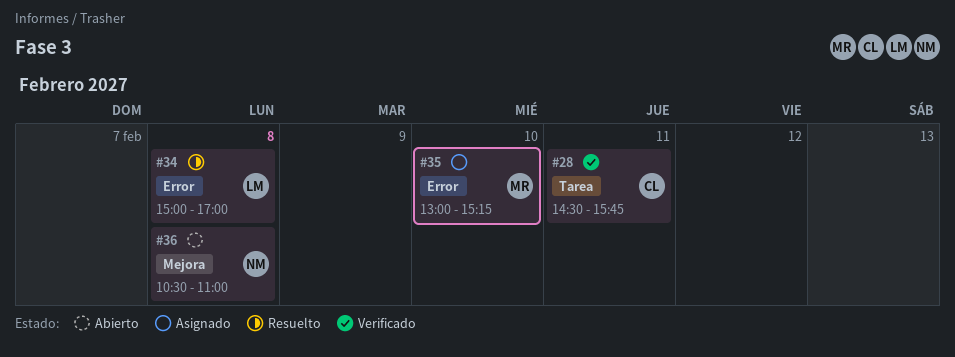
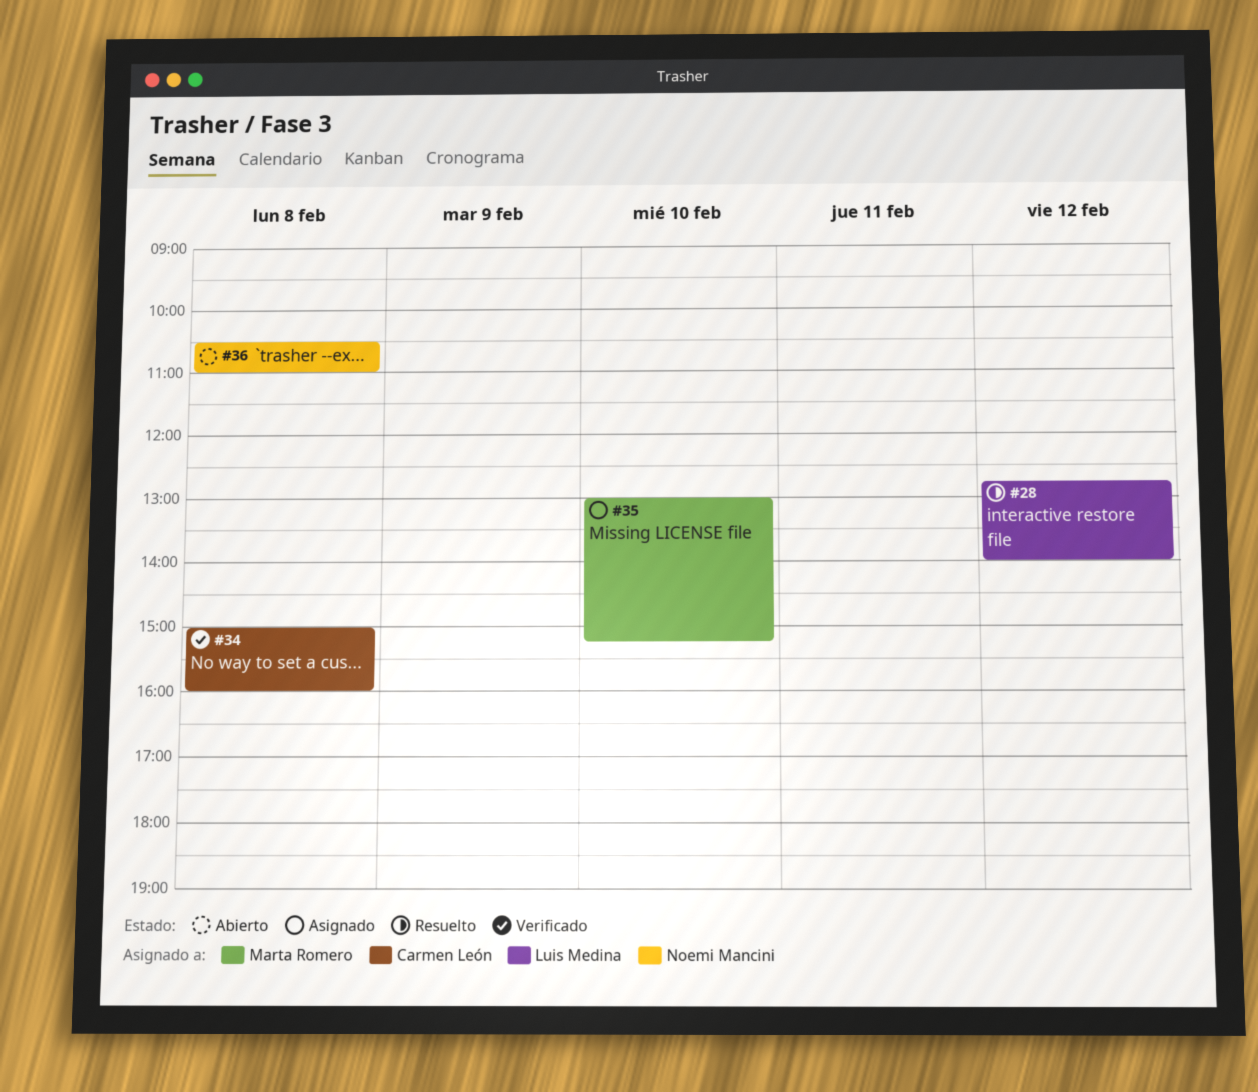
#28, status: Verificado -> Resuelto
#28, owner: Carmen León -> Luis Medina
#28, day: Feb 11 -> Feb 12
#28, begins: 14:30 -> 12:45
#28, ends: 15:45 -> 14:00
#34, status: Resuelto -> Verificado
#34, owner: Luis Medina -> Carmen León
#34, ends: 17:00 -> 16:00

